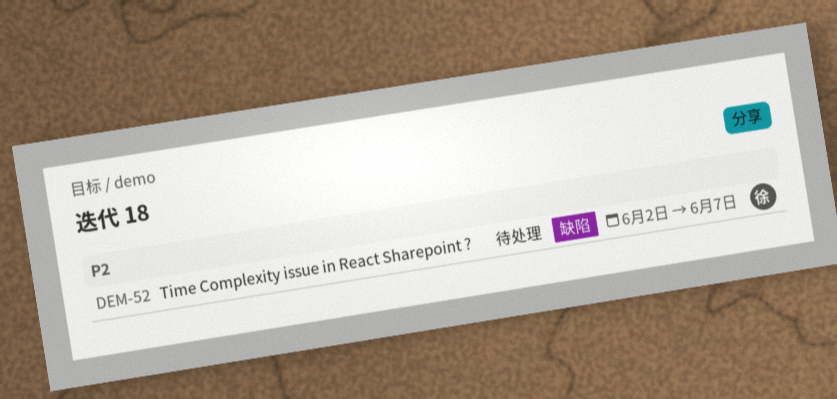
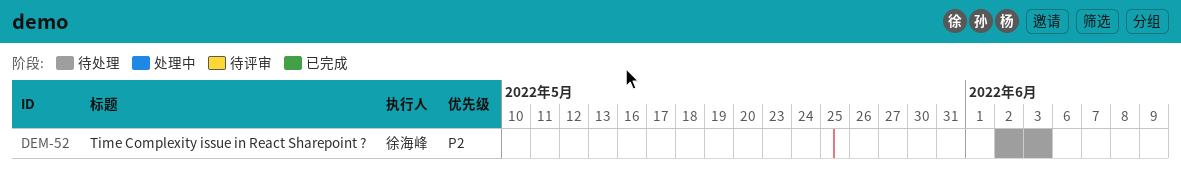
DEM-52, due: Jun 7 -> Jun 3

